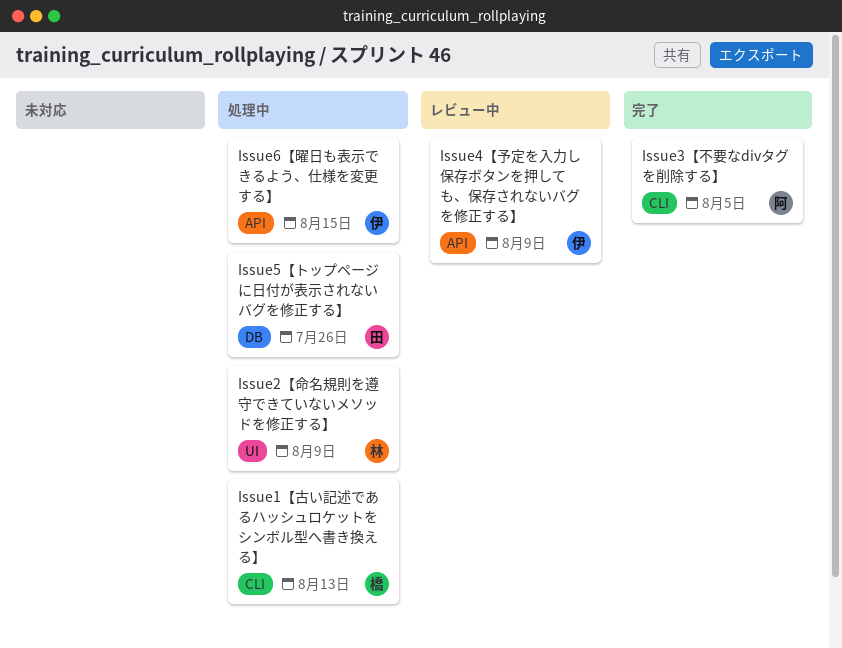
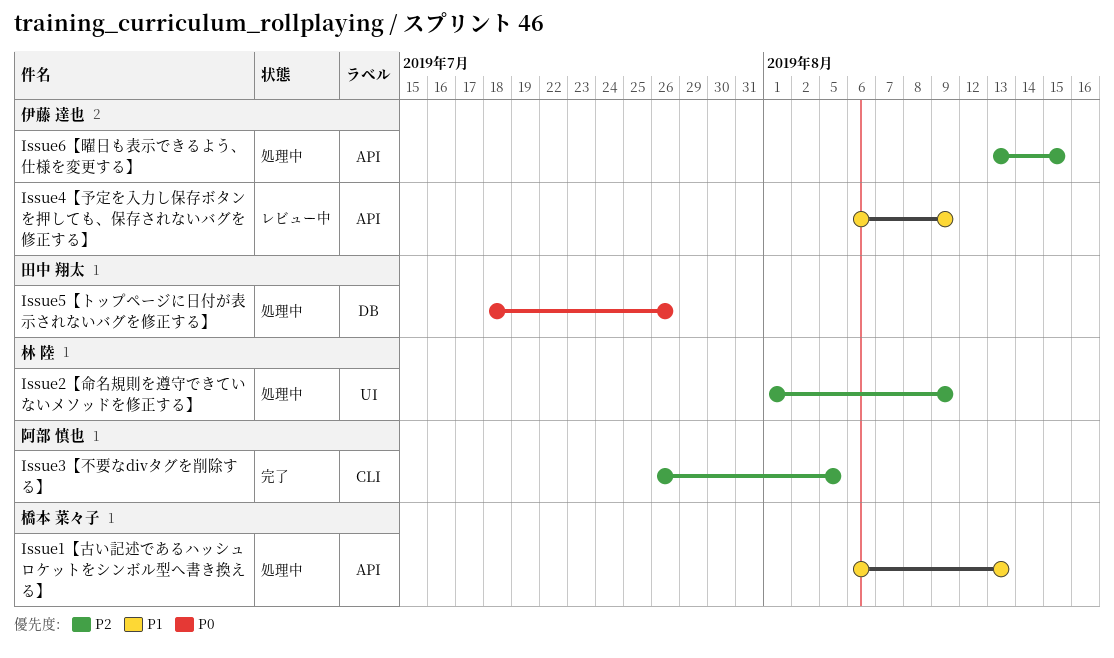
Issue1【古い記述であるハッシュロケットをシンボル型へ書き換える】, label: CLI -> API

